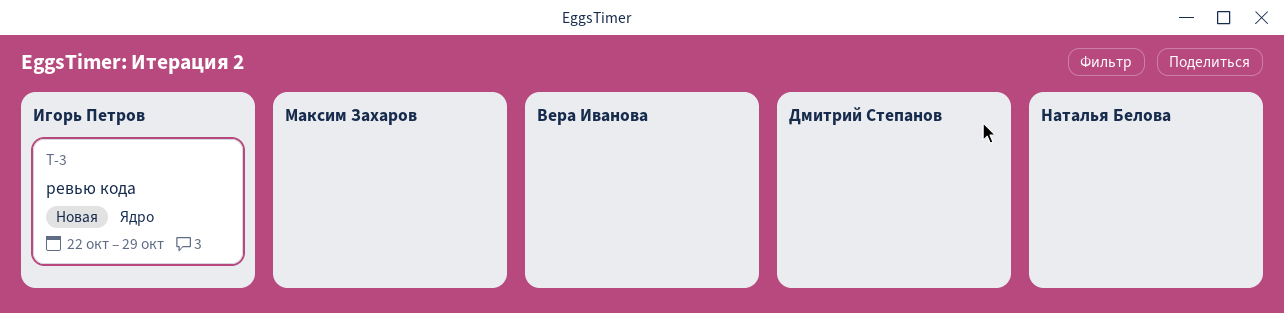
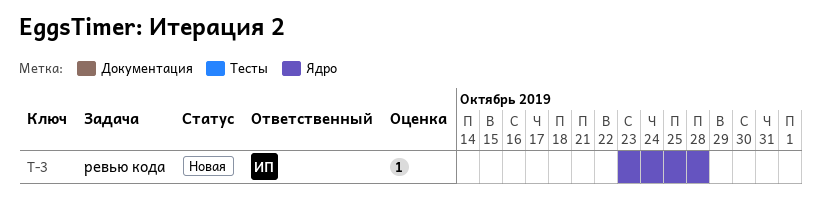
T-3, start: Oct 22 -> Oct 23
T-3, due: Oct 29 -> Oct 28

